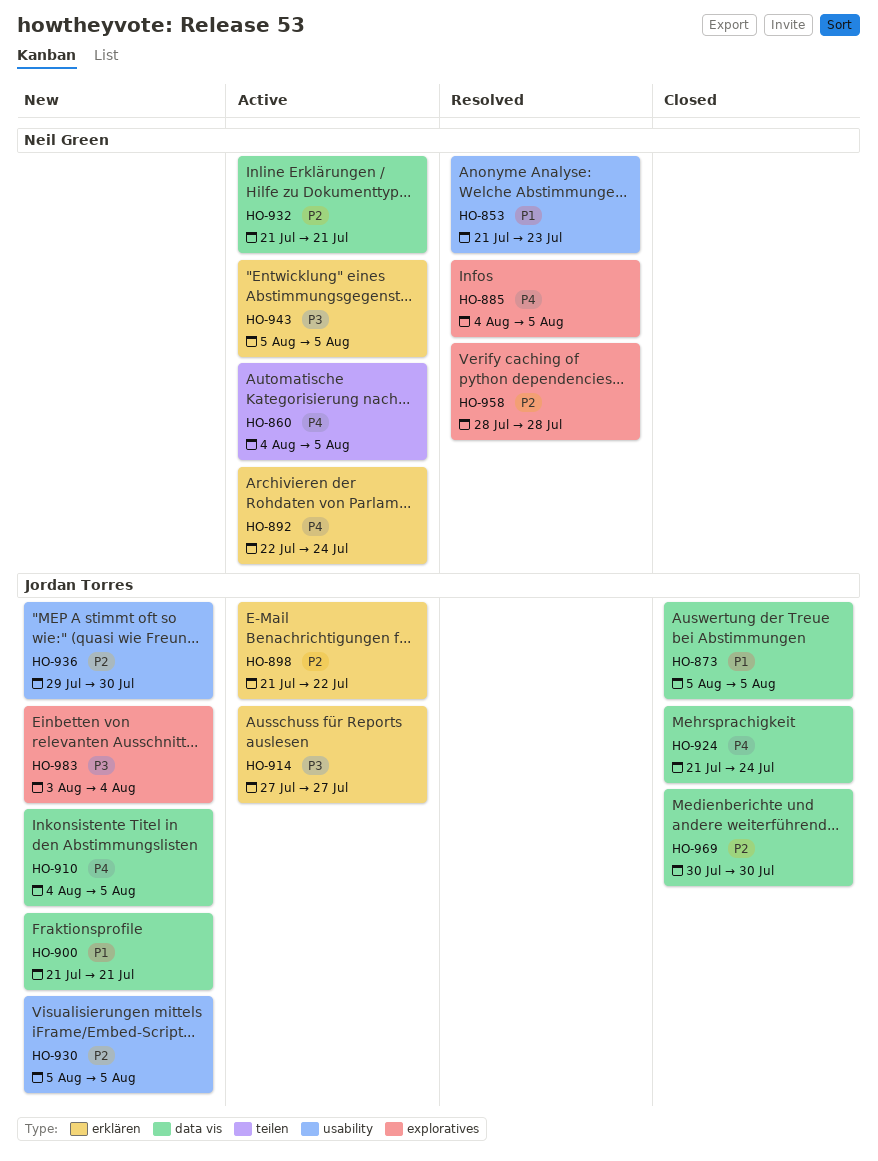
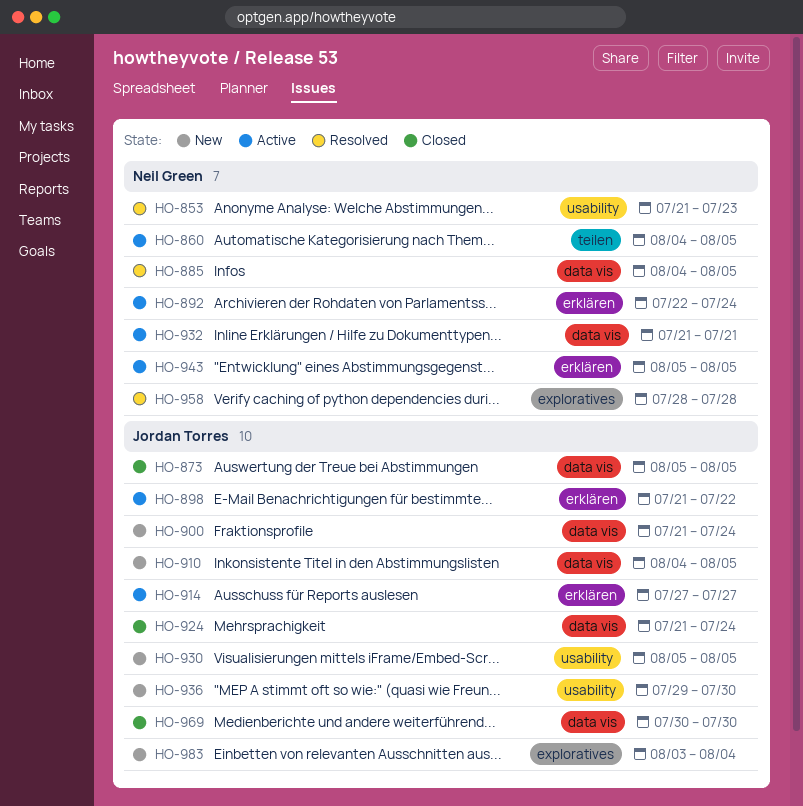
HO-885, label: exploratives -> data vis
HO-900, due: Jul 21 -> Jul 24

